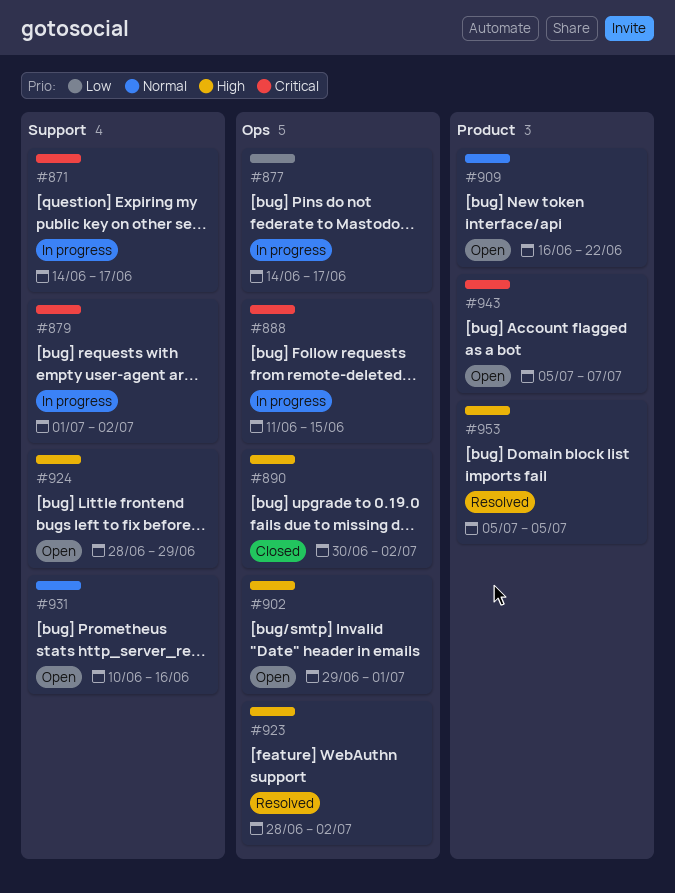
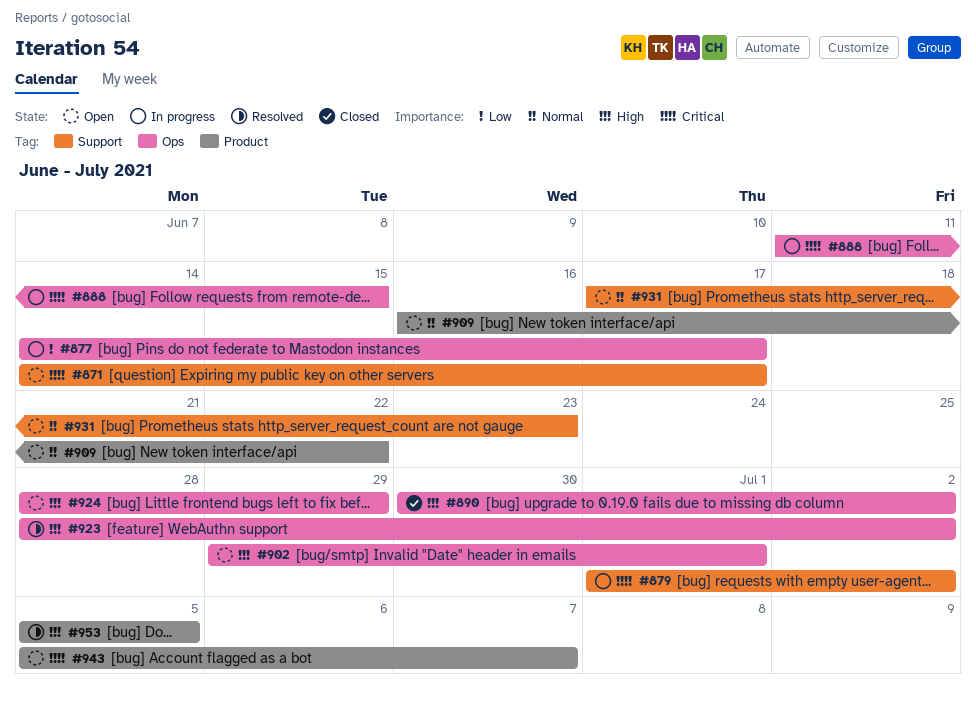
#871, status: In progress -> Open
#924, label: Support -> Ops
#931, start: Jun 10 -> Jun 17
#931, due: Jun 16 -> Jun 23

